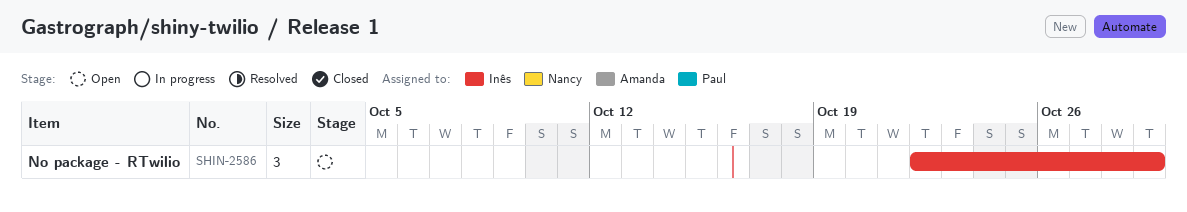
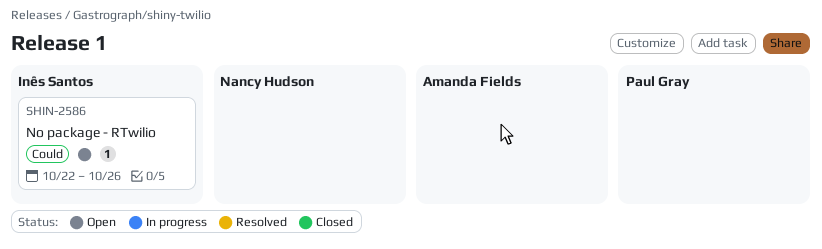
SHIN-2586, estimate: 3 -> 1
SHIN-2586, due: Oct 29 -> Oct 26

